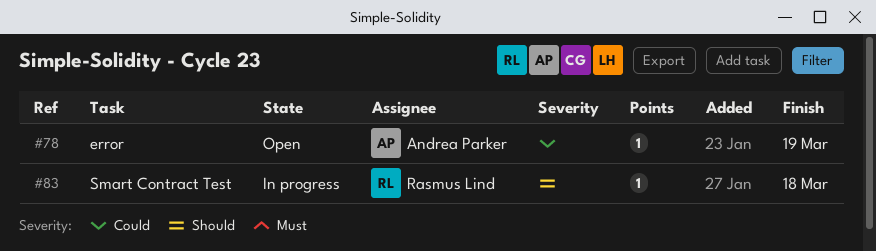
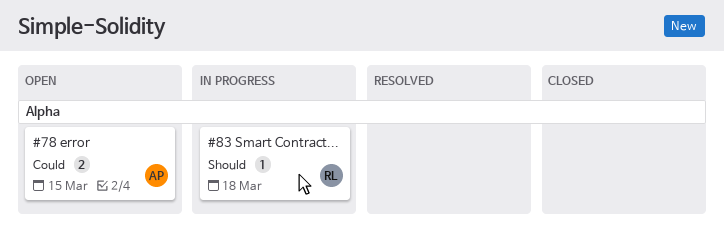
#78, estimate: 1 -> 2
#78, due: Mar 19 -> Mar 15

